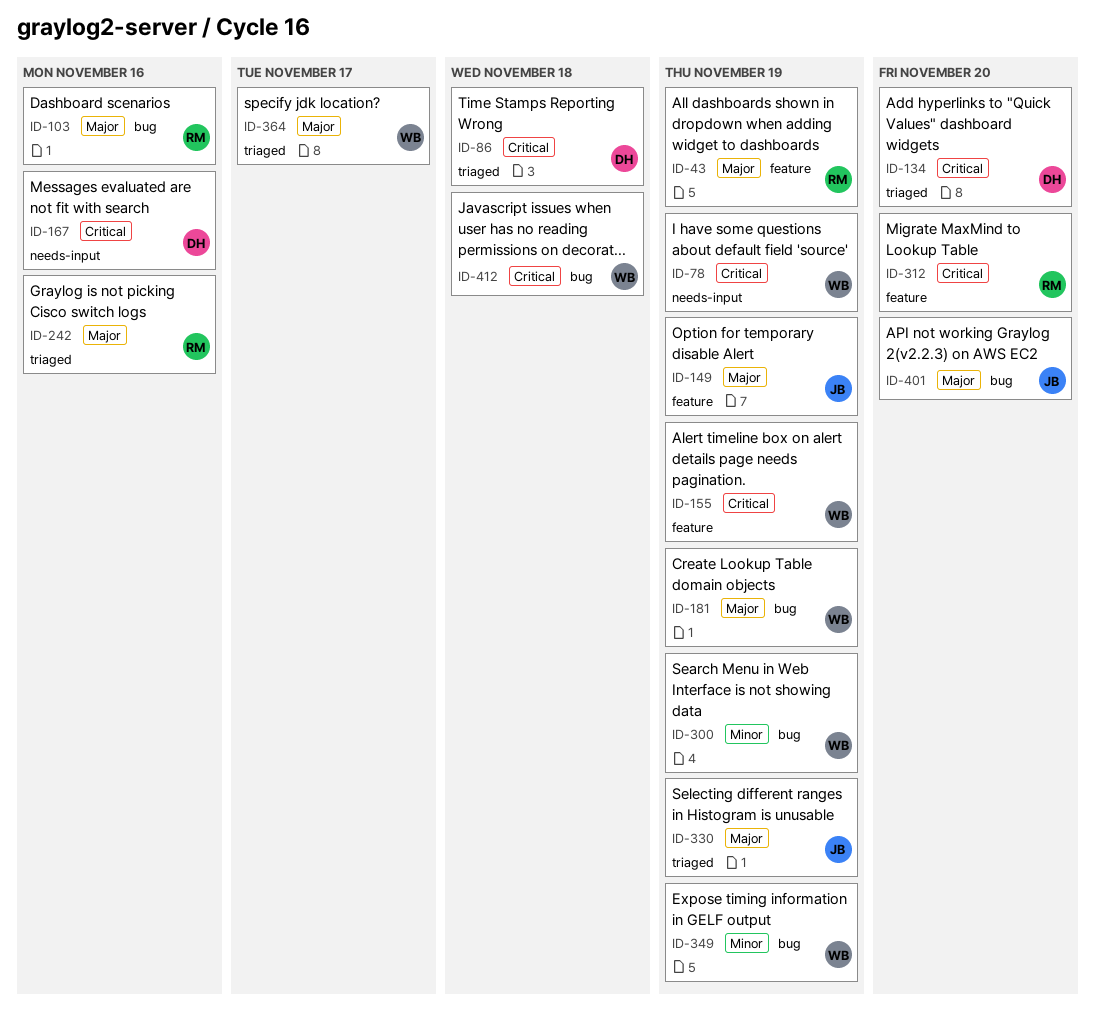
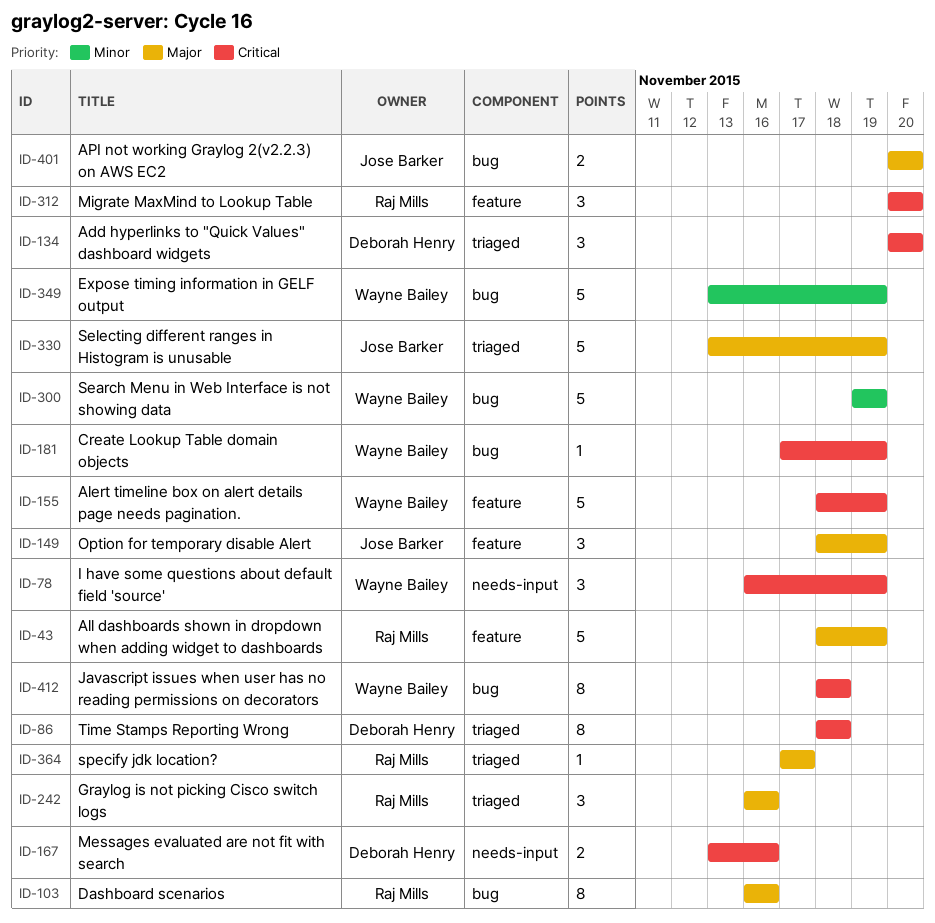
ID-181, priority: Major -> Critical
ID-364, owner: Wayne Bailey -> Raj Mills

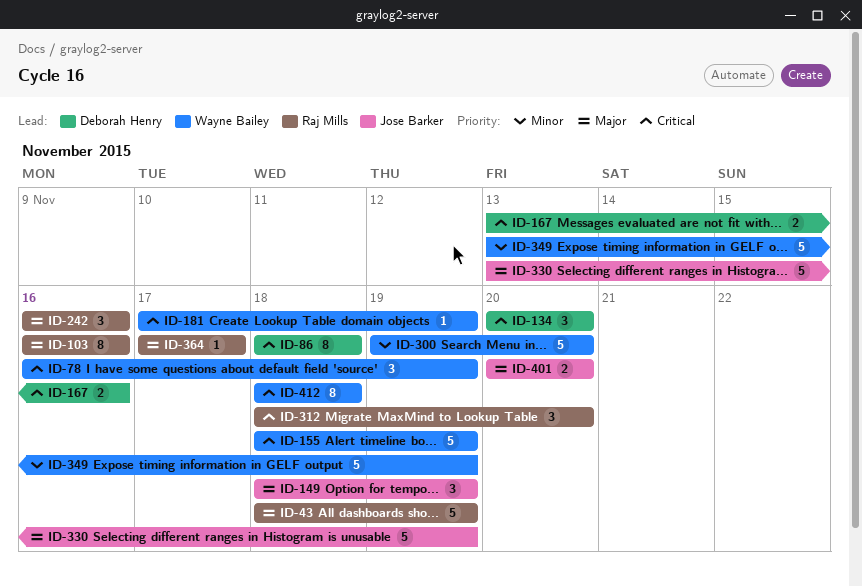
ID-300, due: Nov 19 -> Nov 20
ID-312, start: Nov 20 -> Nov 18

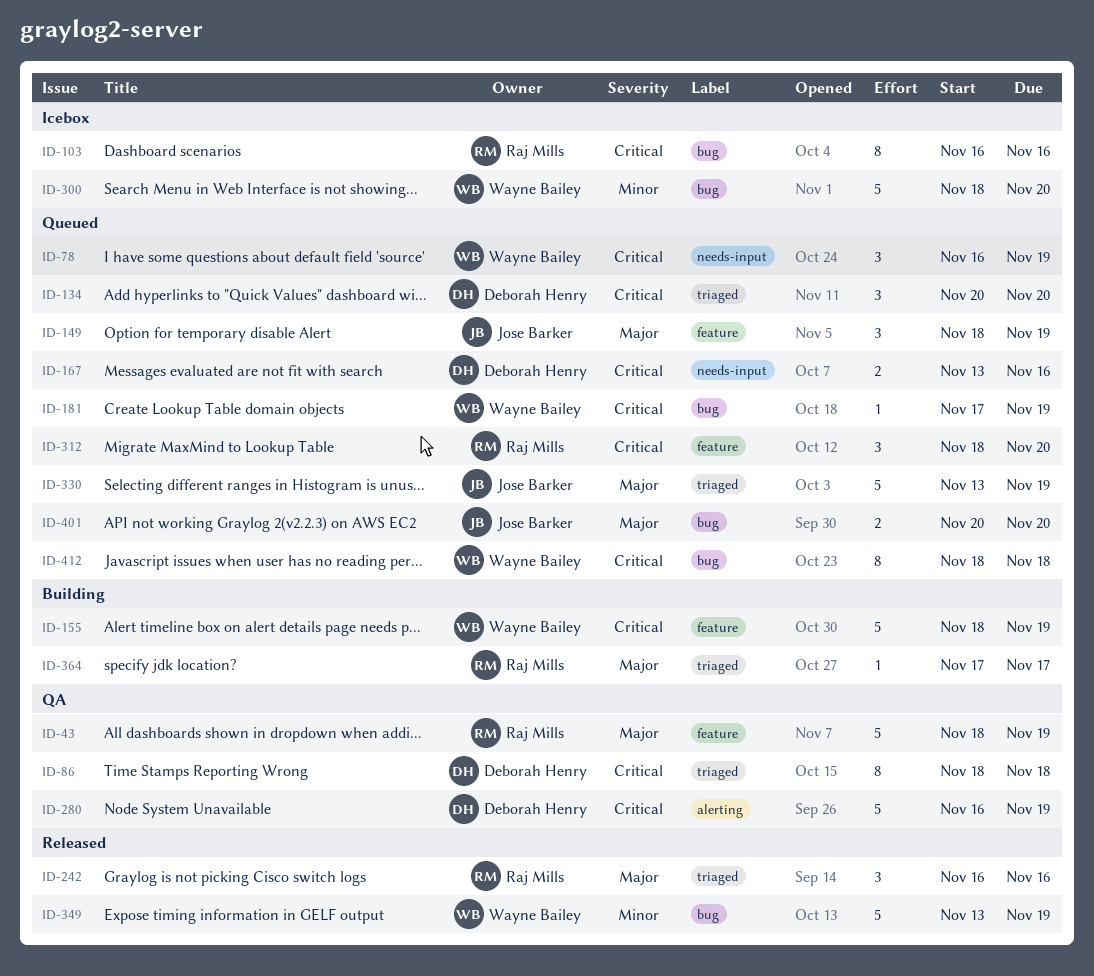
ID-103, priority: Major -> Critical
ID-280: none -> present
ID-300, start: Nov 19 -> Nov 18

